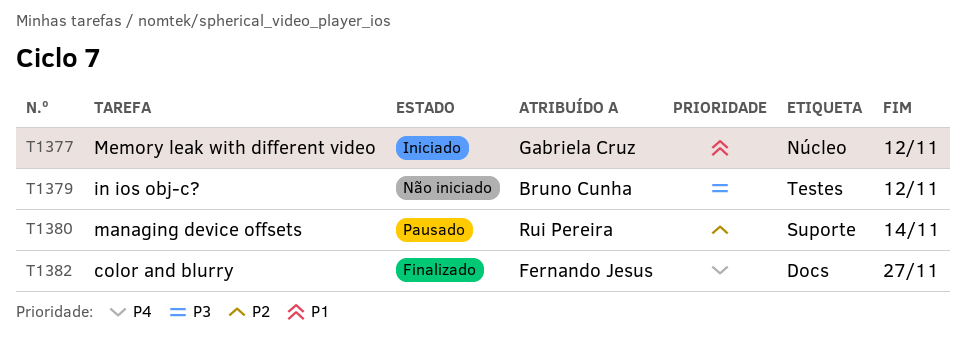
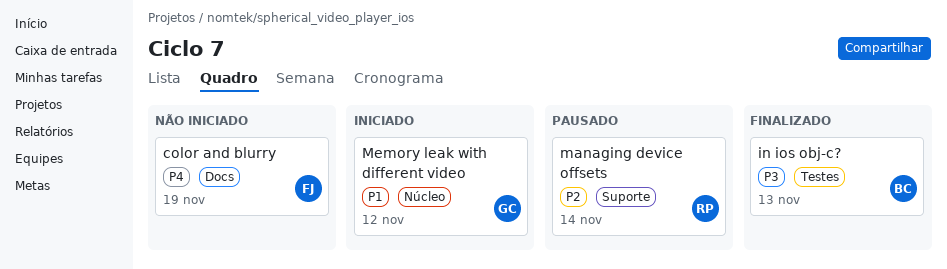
color and blurry, status: Finalizado -> Não iniciado
color and blurry, due: Nov 27 -> Nov 19
in ios obj-c?, status: Não iniciado -> Finalizado
in ios obj-c?, due: Nov 12 -> Nov 13

